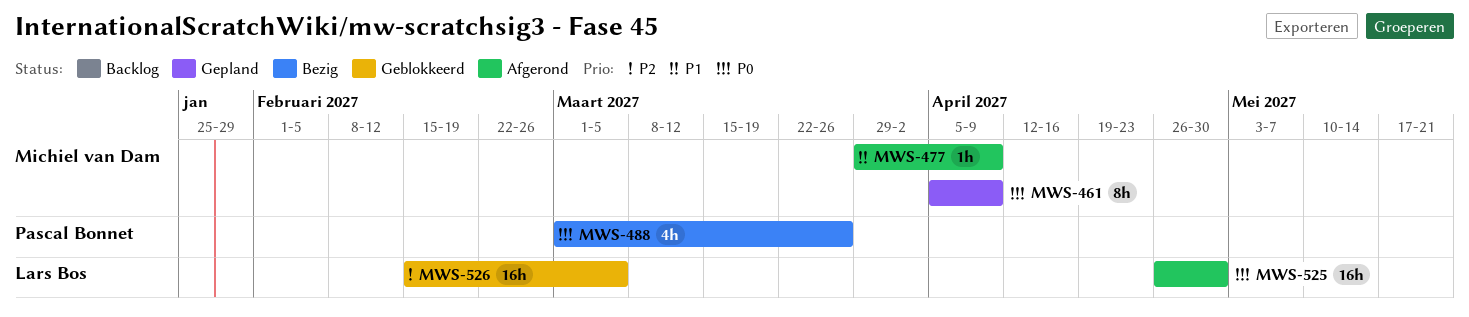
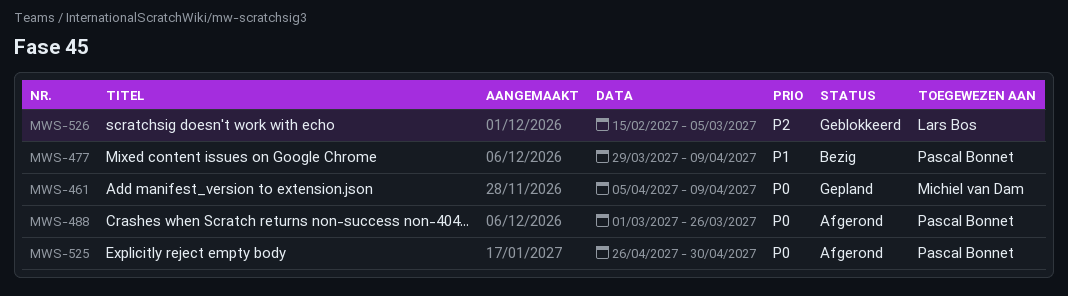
MWS-477, status: Afgerond -> Bezig
MWS-477, owner: Michiel van Dam -> Pascal Bonnet
MWS-488, status: Bezig -> Afgerond
MWS-525, owner: Lars Bos -> Pascal Bonnet

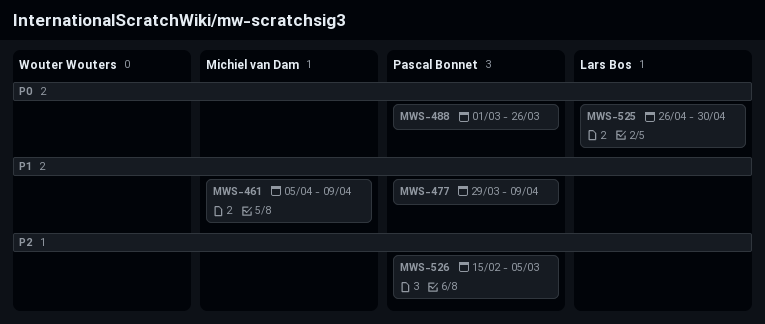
MWS-461, priority: P0 -> P1
MWS-525, owner: Pascal Bonnet -> Lars Bos
MWS-526, owner: Lars Bos -> Pascal Bonnet

